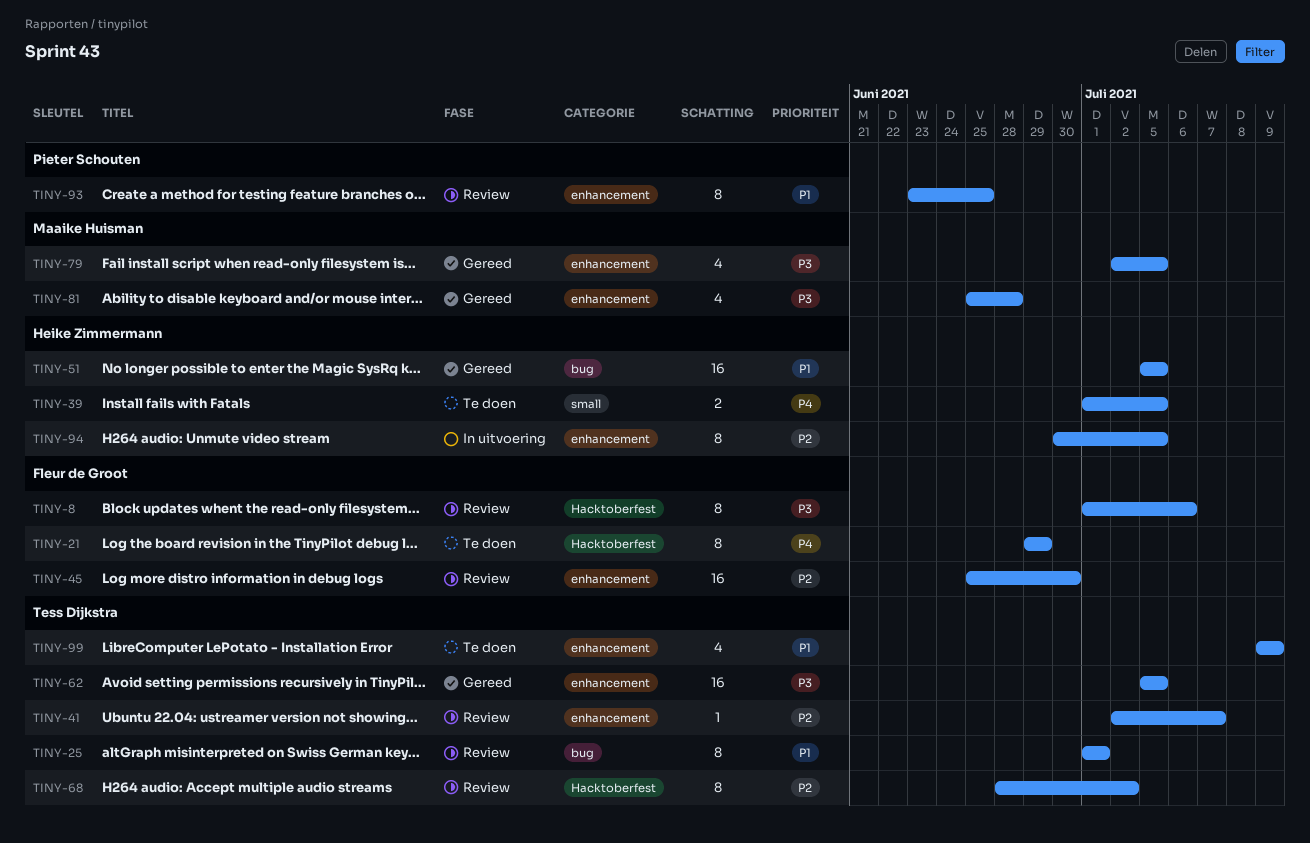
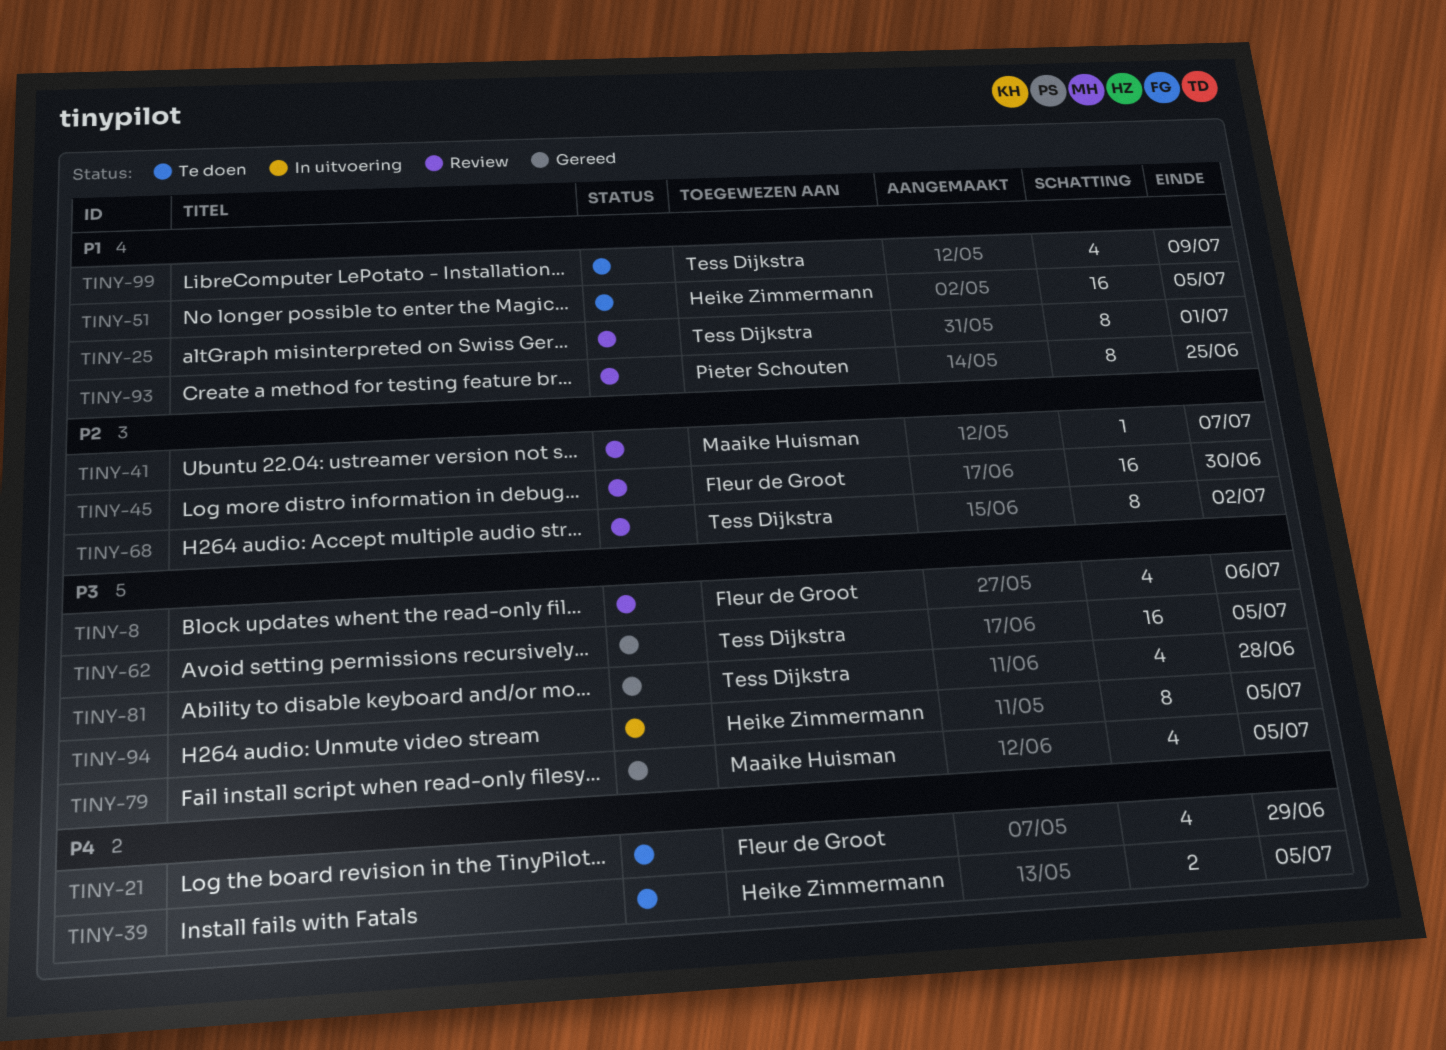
TINY-8, estimate: 8 -> 4
TINY-21, estimate: 8 -> 4
TINY-41, owner: Tess Dijkstra -> Maaike Huisman
TINY-51, status: Gereed -> Te doen
TINY-81, owner: Maaike Huisman -> Tess Dijkstra
TINY-94, priority: P2 -> P3

